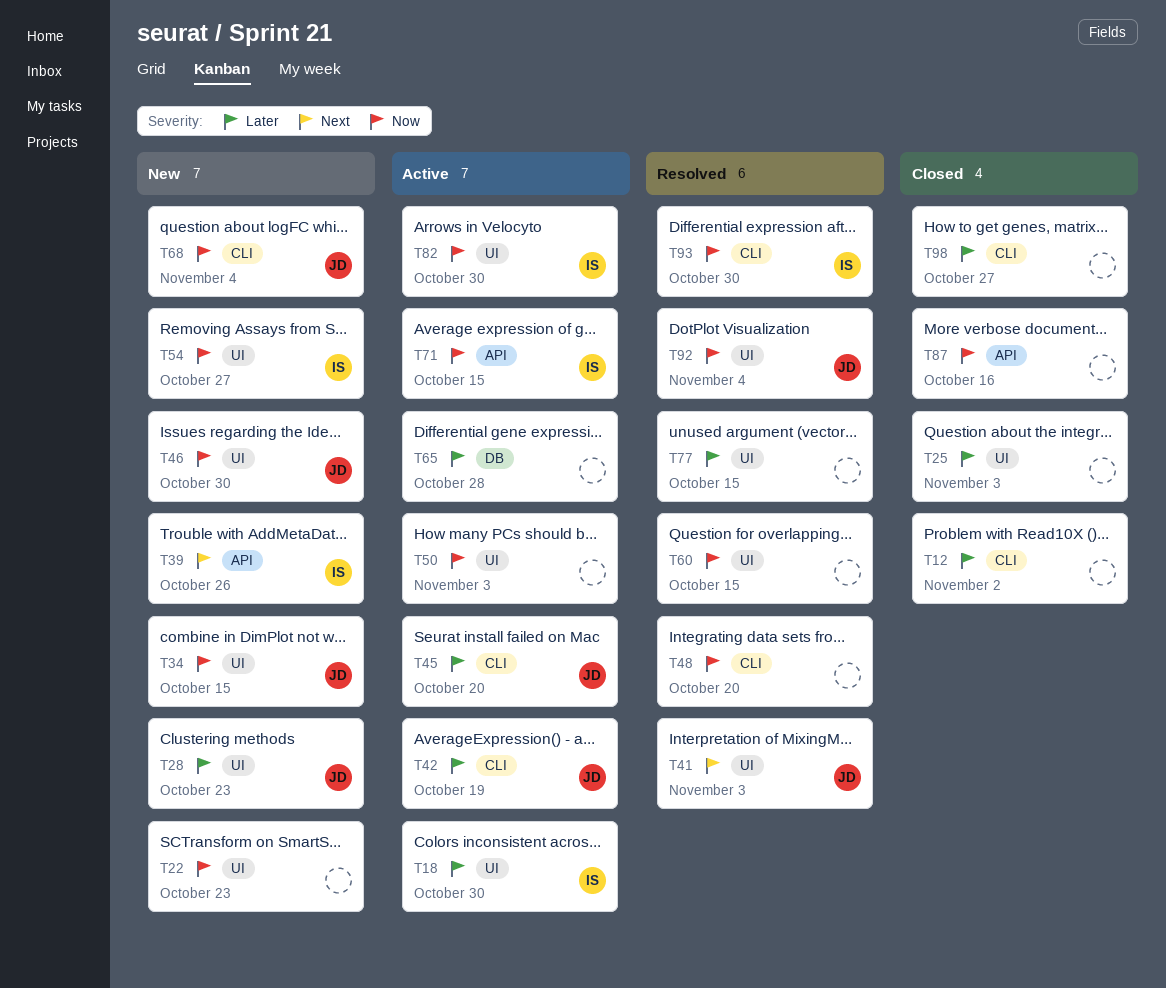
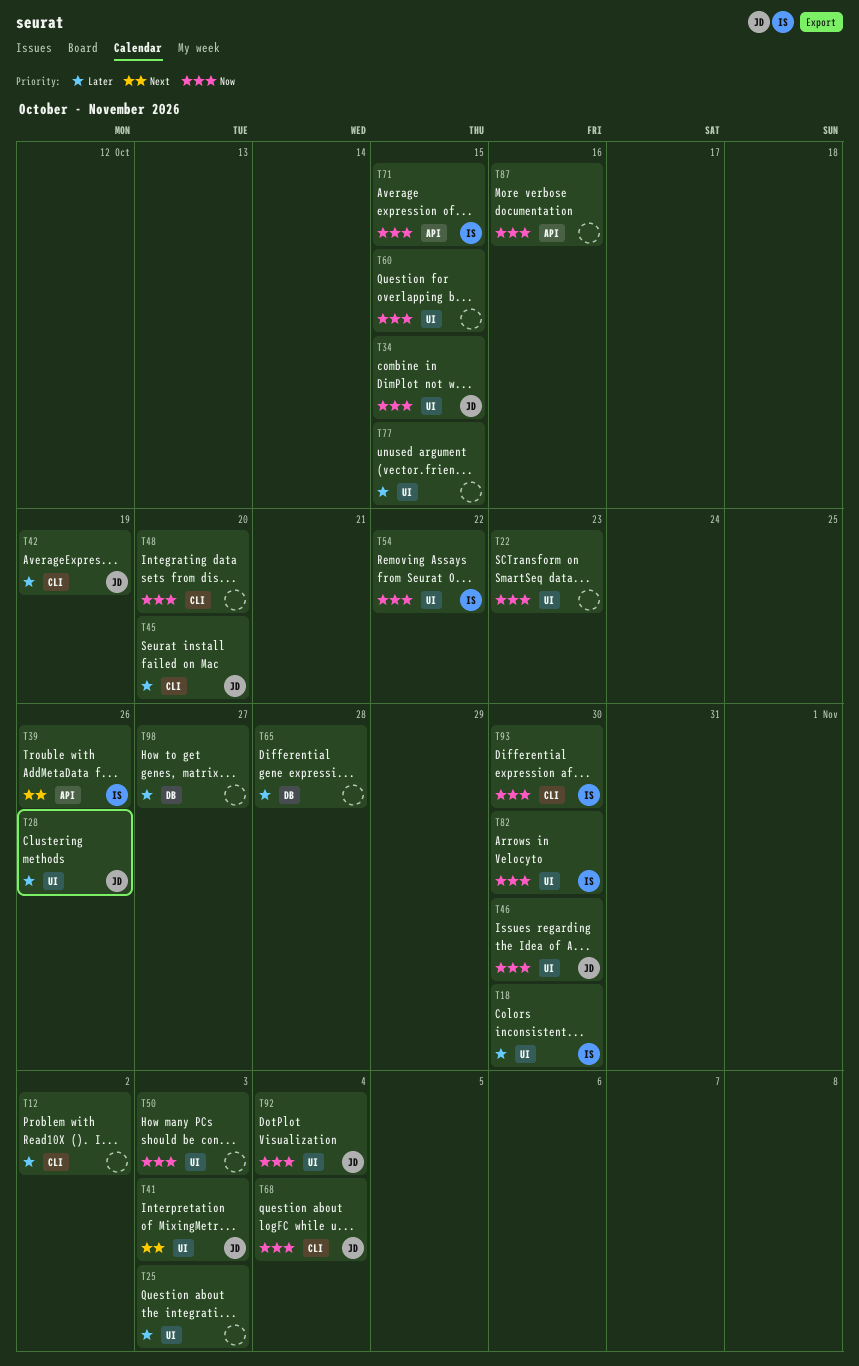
T28, due: Oct 23 -> Oct 26
T54, due: Oct 27 -> Oct 22
T98, label: CLI -> DB

